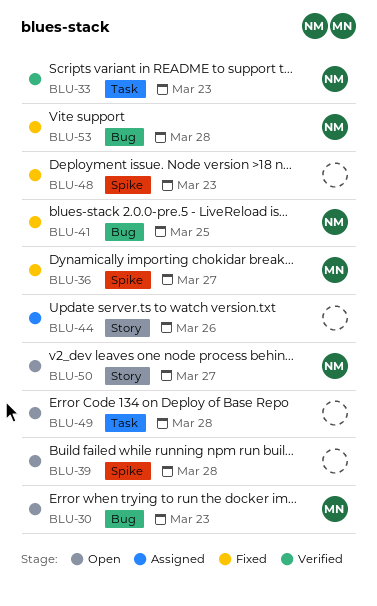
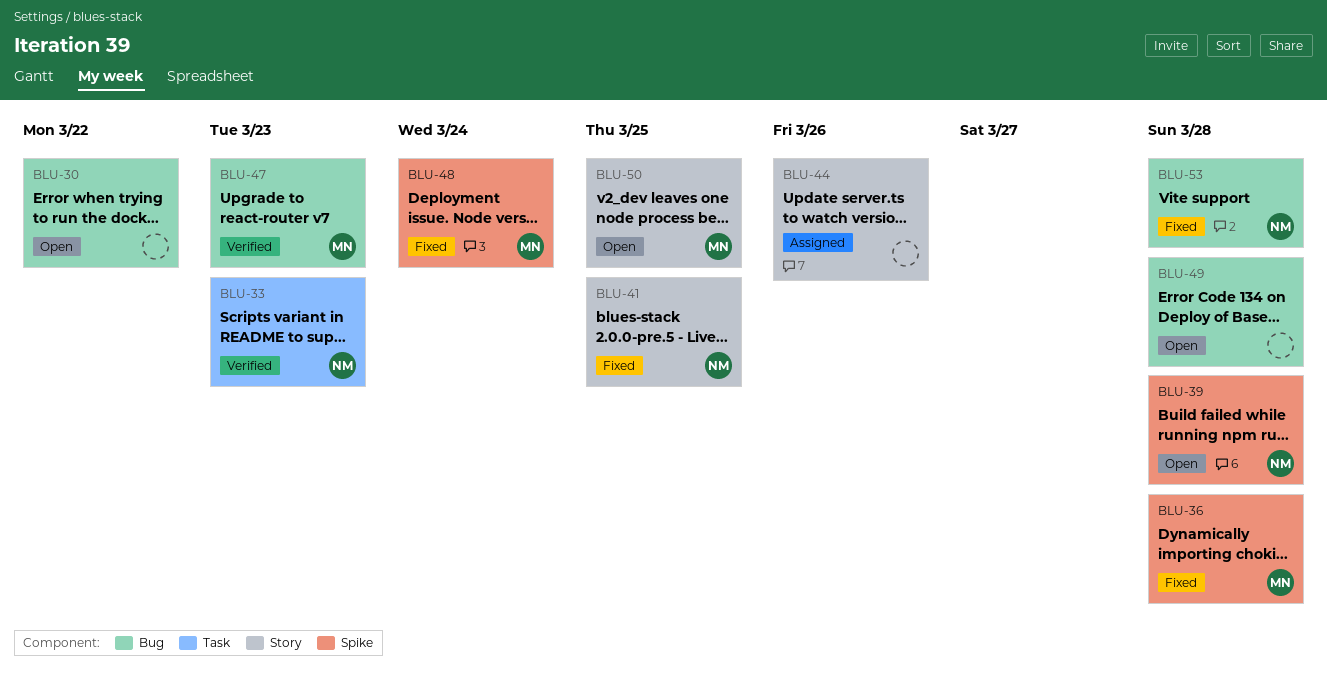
BLU-30, owner: MN -> none
BLU-30, due: Mar 23 -> Mar 22
BLU-36, due: Mar 27 -> Mar 28
BLU-39, owner: none -> NM
BLU-41, label: Bug -> Story
BLU-47: none -> present
BLU-48, owner: none -> MN
BLU-48, due: Mar 23 -> Mar 24
BLU-49, label: Task -> Bug
BLU-50, owner: NM -> MN
BLU-50, due: Mar 27 -> Mar 25

